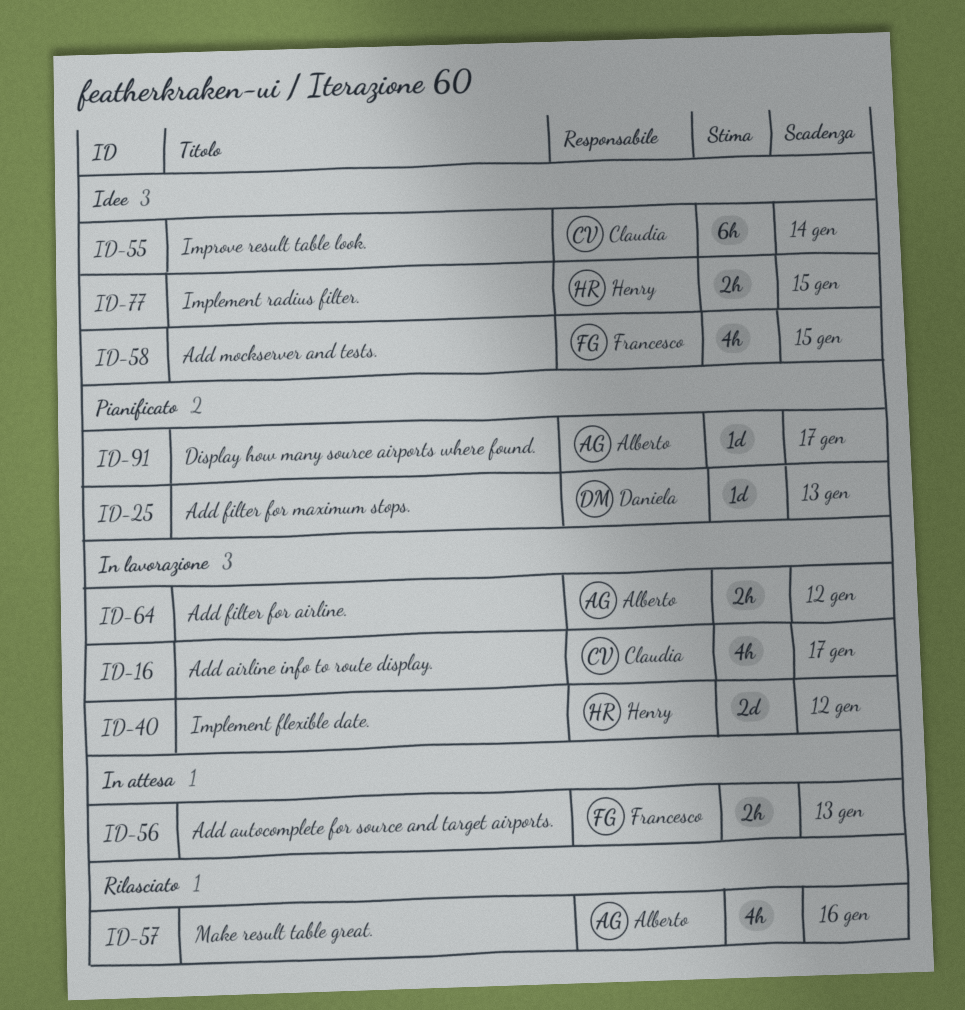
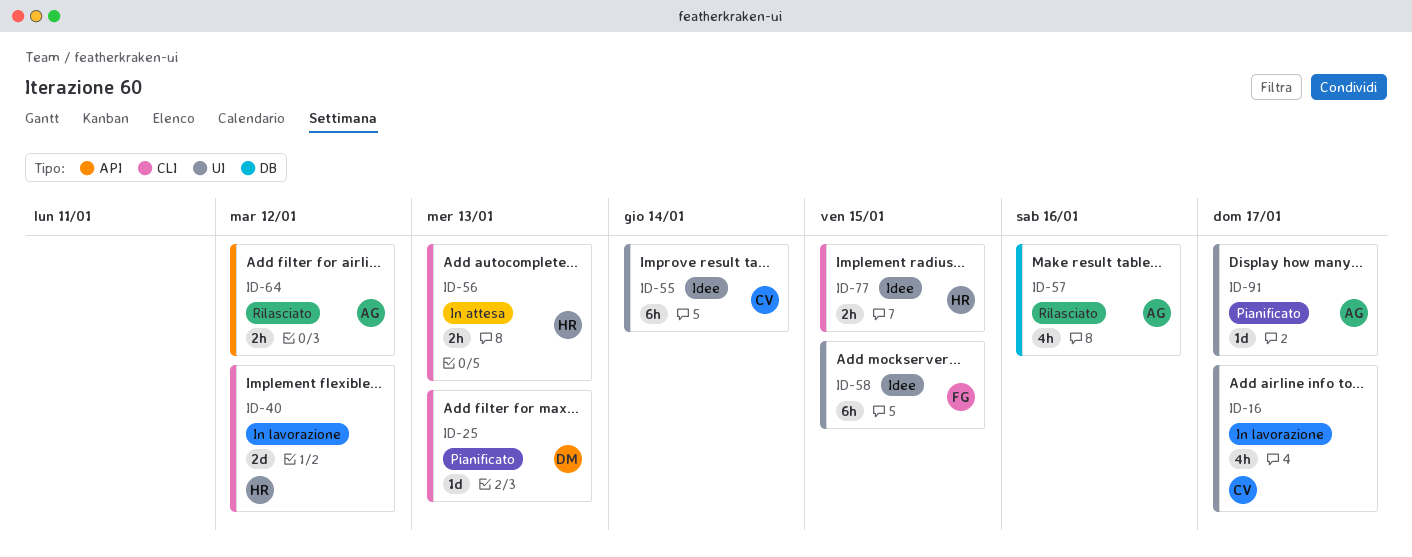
ID-56, owner: Francesco -> Henry
ID-58, estimate: 4h -> 6h
ID-64, status: In lavorazione -> Rilasciato

